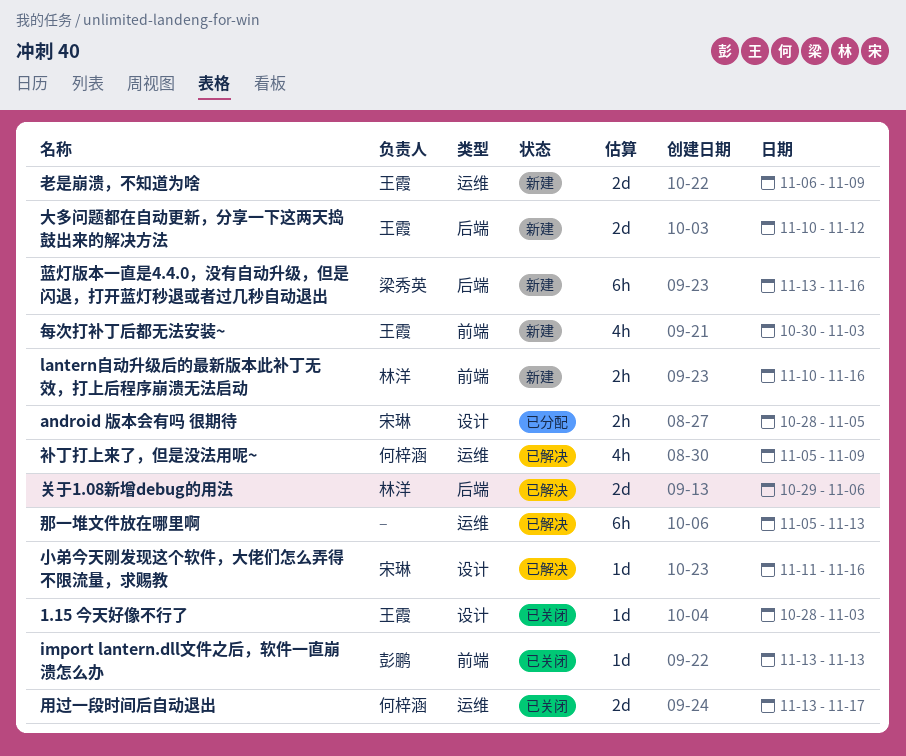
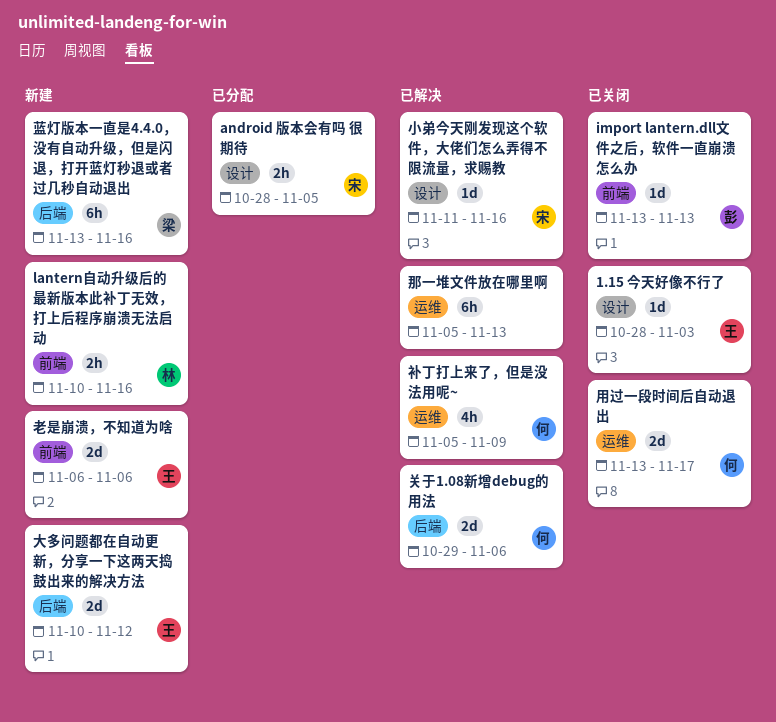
关于1.08新增debug的用法, owner: 林洋 -> 何梓涵
每次打补丁后都无法安装~: present -> none
老是崩溃，不知道为啥, label: 运维 -> 前端
老是崩溃，不知道为啥, due: Nov 9 -> Nov 6

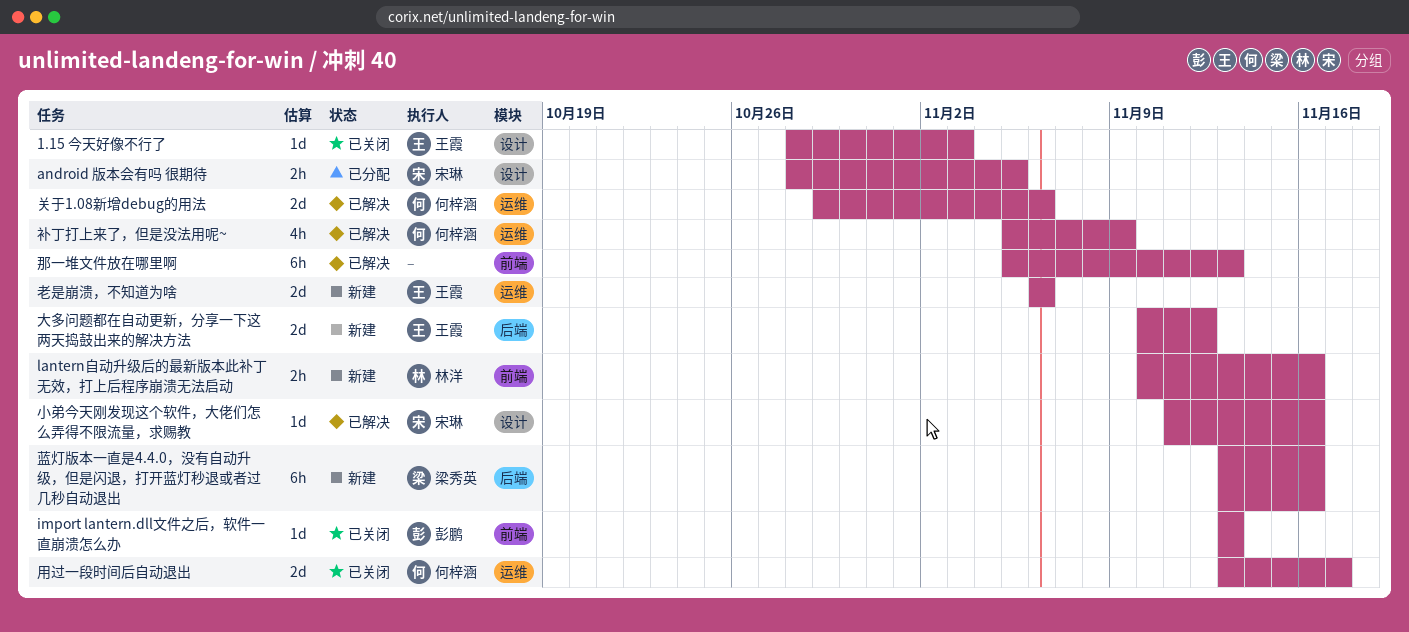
关于1.08新增debug的用法, label: 后端 -> 运维
老是崩溃，不知道为啥, label: 前端 -> 运维
那一堆文件放在哪里啊, label: 运维 -> 前端

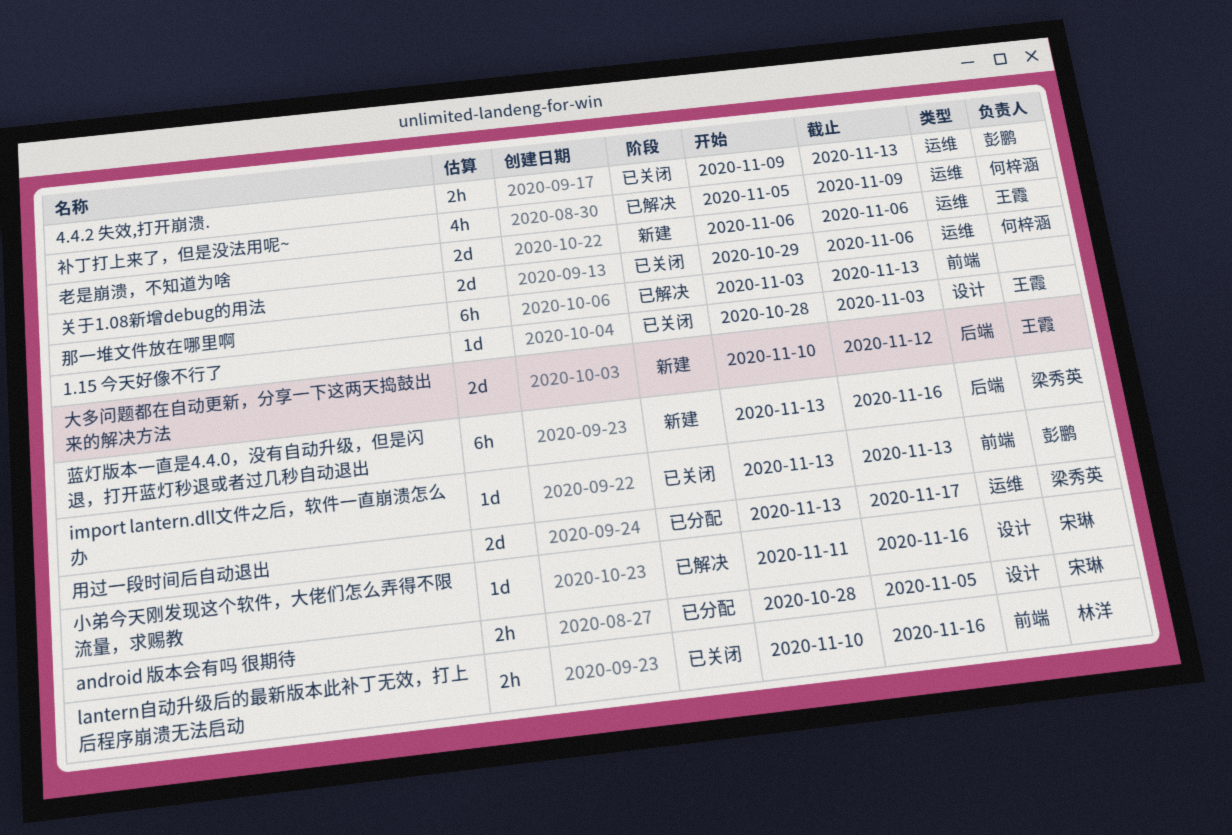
4.4.2 失效,打开崩溃.: none -> present
lantern自动升级后的最新版本此补丁无效，打上后程序崩溃无法启动, status: 新建 -> 已关闭
关于1.08新增debug的用法, status: 已解决 -> 已关闭
用过一段时间后自动退出, status: 已关闭 -> 已分配
用过一段时间后自动退出, owner: 何梓涵 -> 梁秀英
那一堆文件放在哪里啊, start: Nov 5 -> Nov 3

